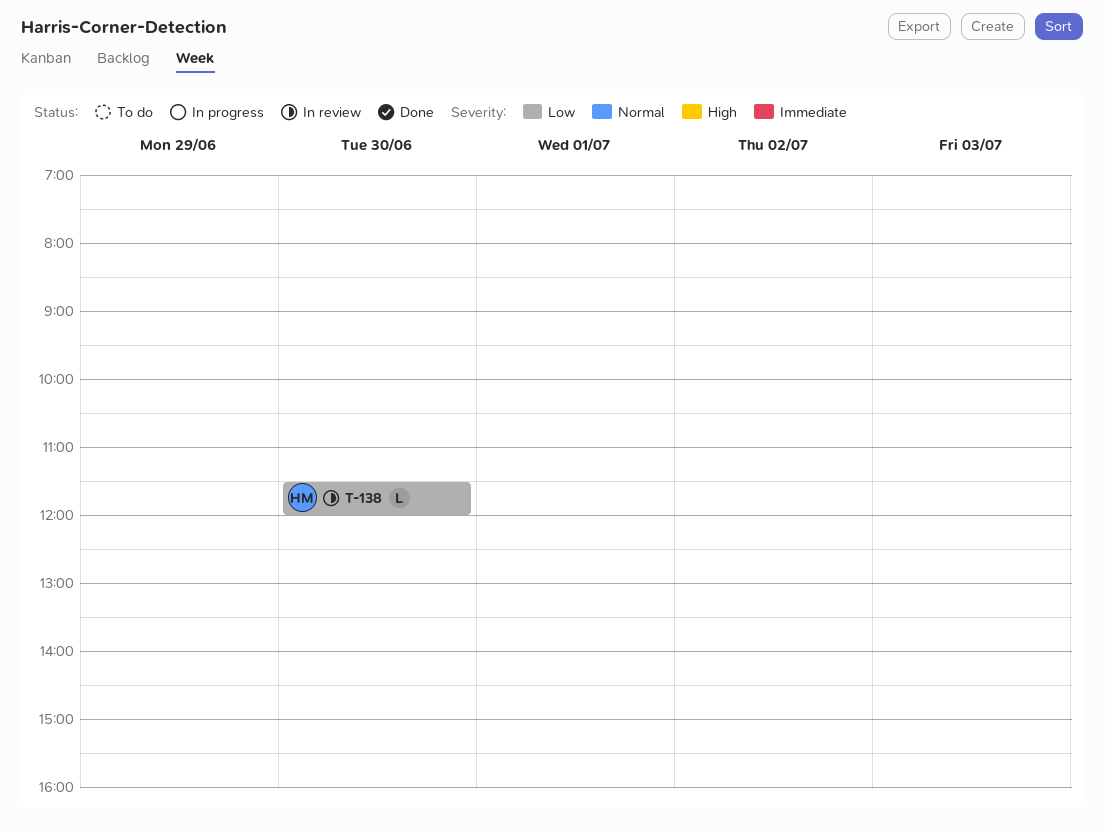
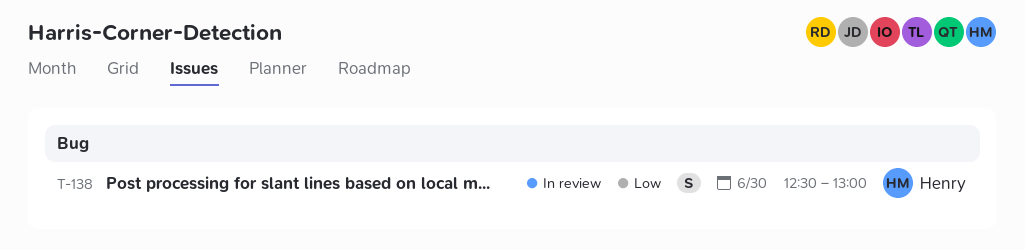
T-138, estimate: L -> S
T-138, begins: 11:30 -> 12:30
T-138, ends: 12:00 -> 13:00

